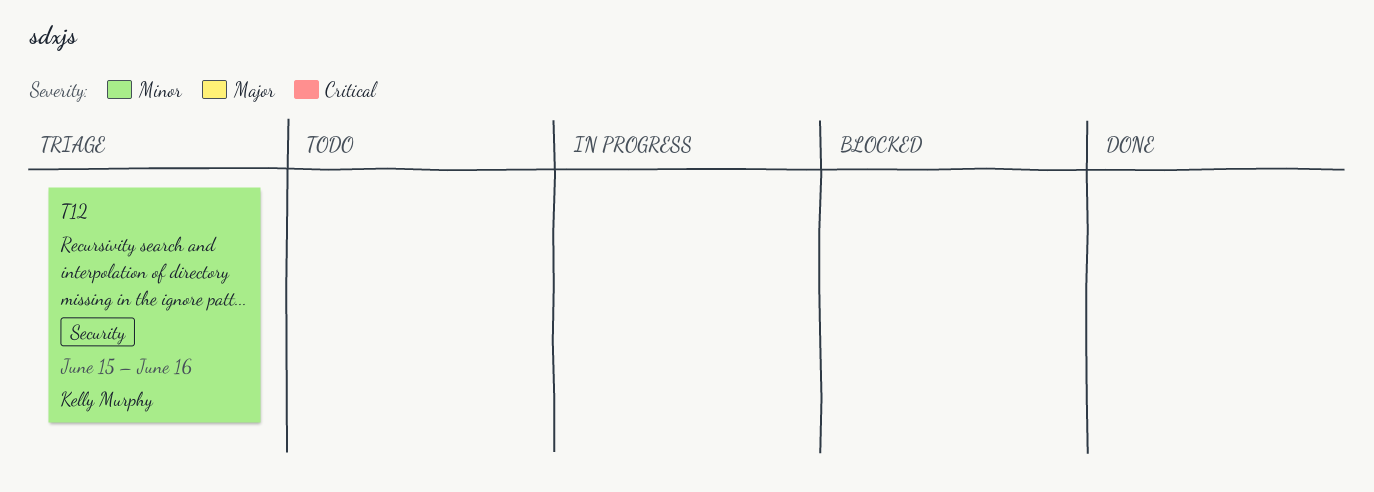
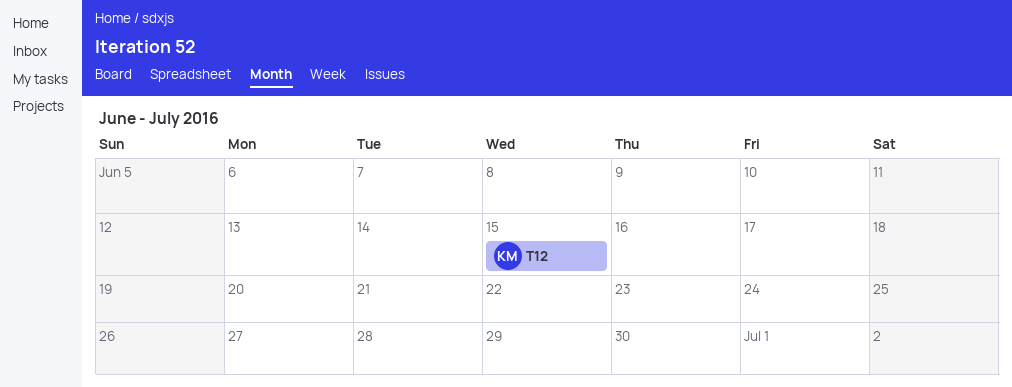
T12, due: Jun 16 -> Jun 15

